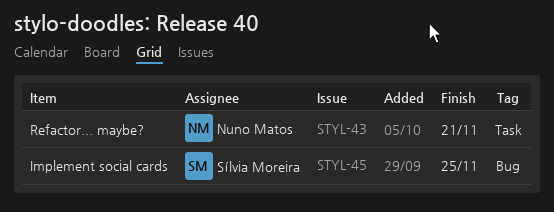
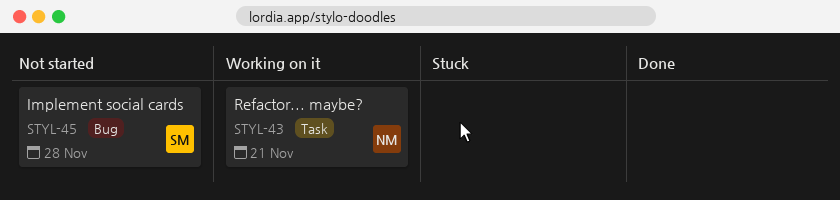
STYL-45, due: Nov 25 -> Nov 28

